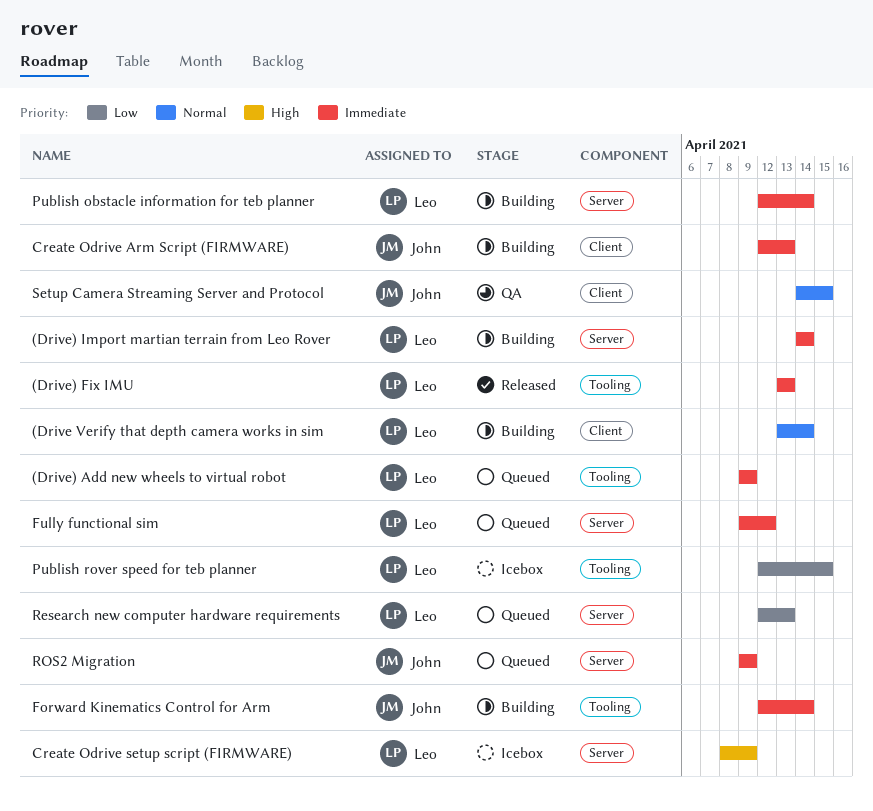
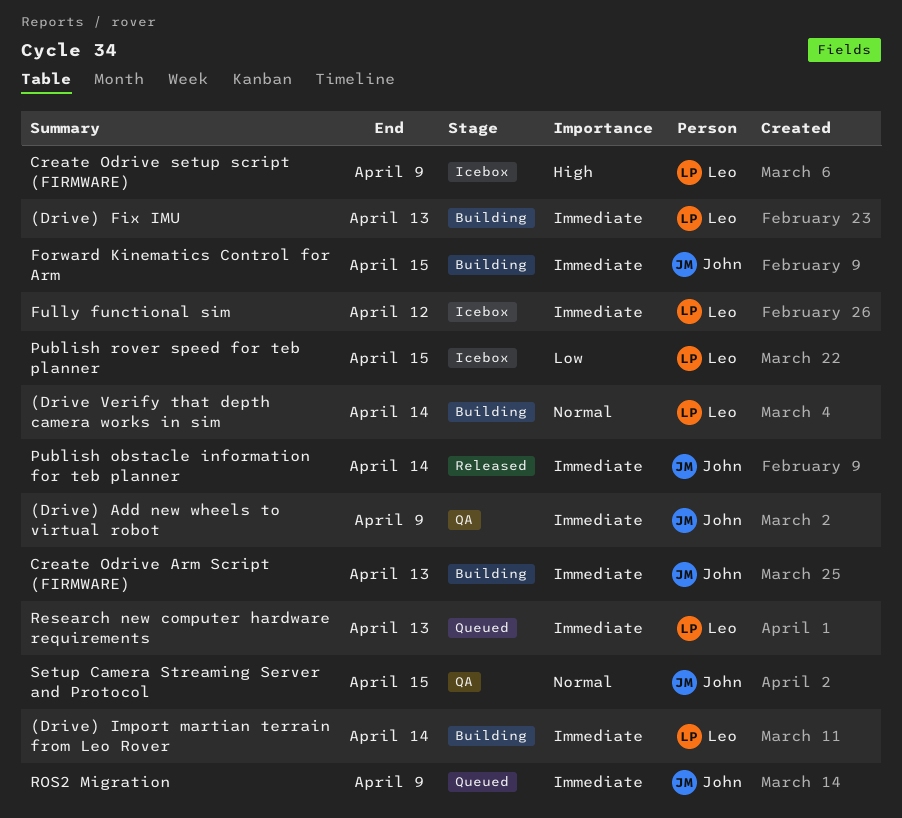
(Drive) Add new wheels to virtual robot, status: Queued -> QA
(Drive) Add new wheels to virtual robot, owner: Leo -> John
(Drive) Fix IMU, status: Released -> Building
Forward Kinematics Control for Arm, due: Apr 14 -> Apr 15
Fully functional sim, status: Queued -> Icebox
Publish obstacle information for teb planner, status: Building -> Released
Publish obstacle information for teb planner, owner: Leo -> John
Research new computer hardware requirements, priority: Low -> Immediate

